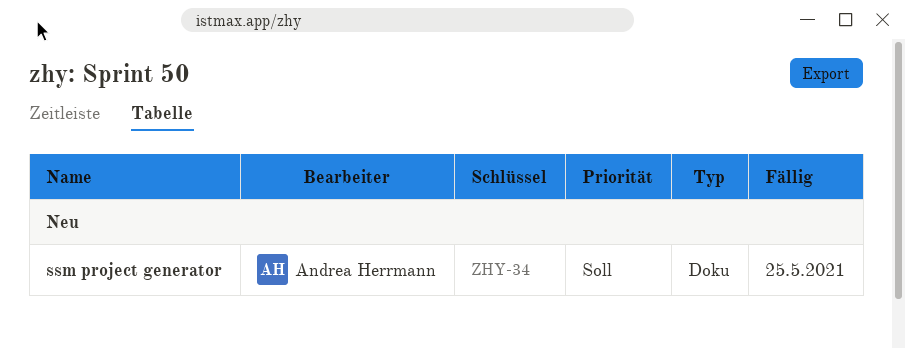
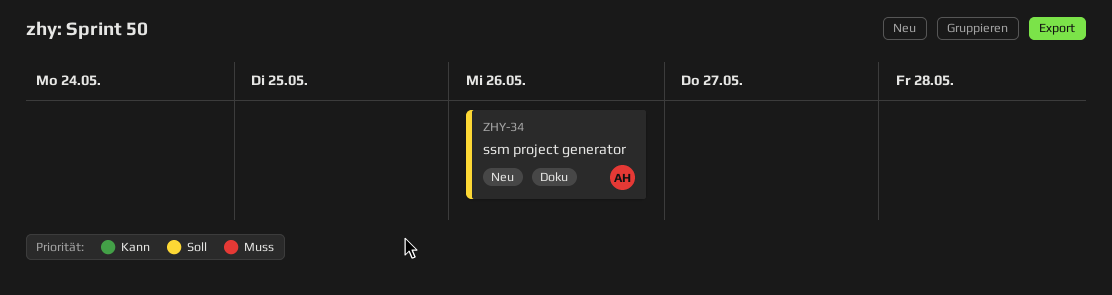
ZHY-34, due: May 25 -> May 26

